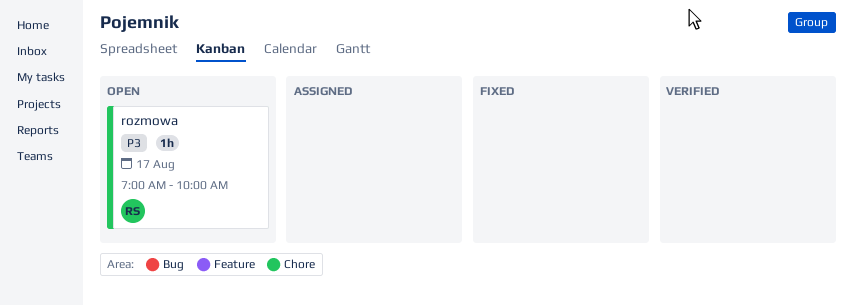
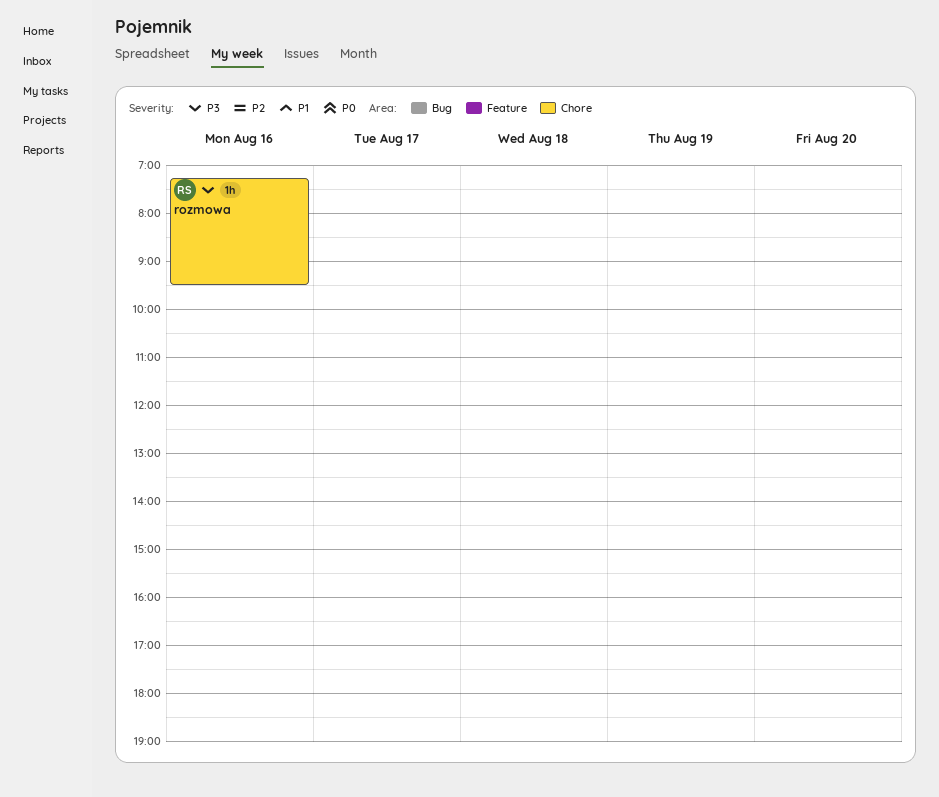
rozmowa, day: Aug 17 -> Aug 16
rozmowa, begins: 07:00 -> 07:15
rozmowa, ends: 10:00 -> 09:30

